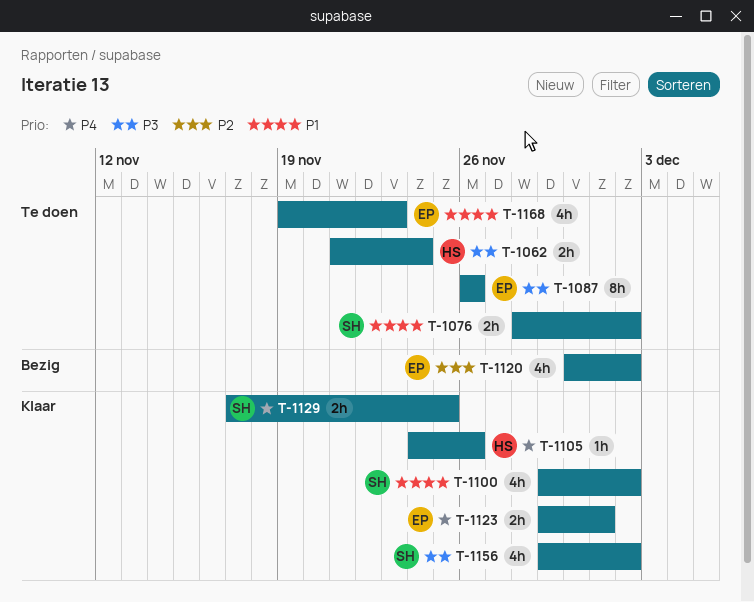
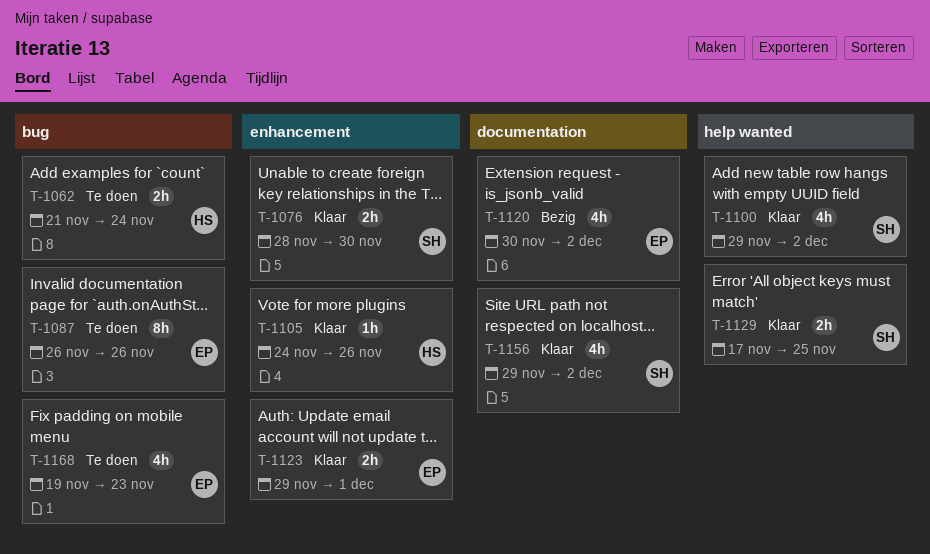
T-1076, status: Te doen -> Klaar
T-1076, due: Dec 2 -> Nov 30

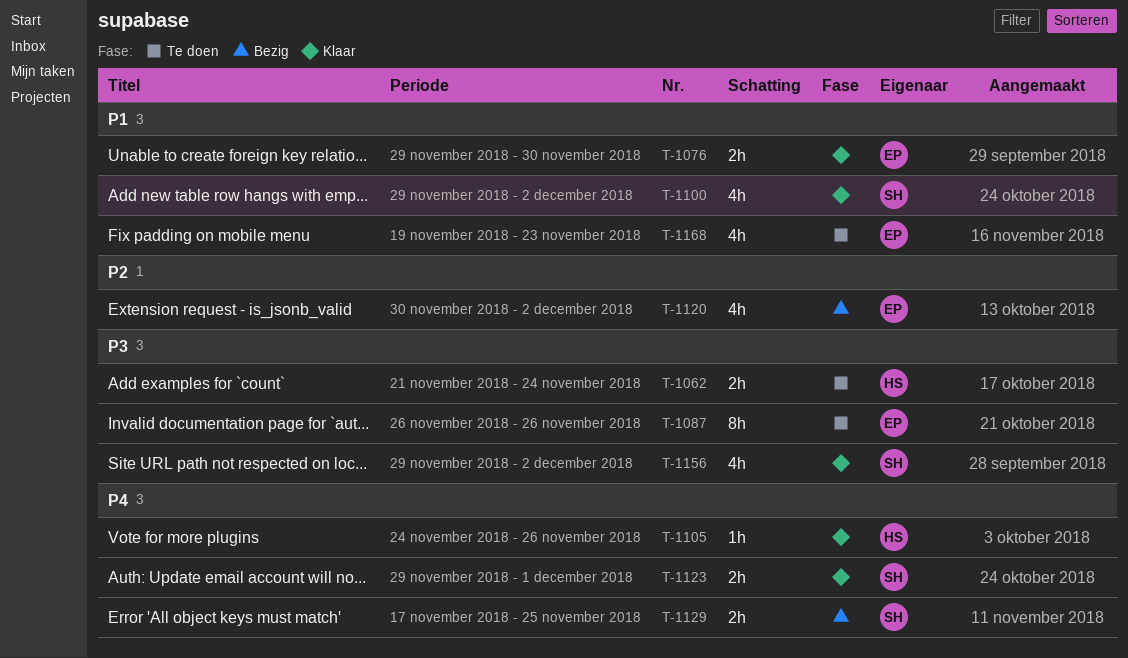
T-1076, owner: SH -> EP
T-1076, start: Nov 28 -> Nov 29
T-1123, owner: EP -> SH
T-1129, status: Klaar -> Bezig

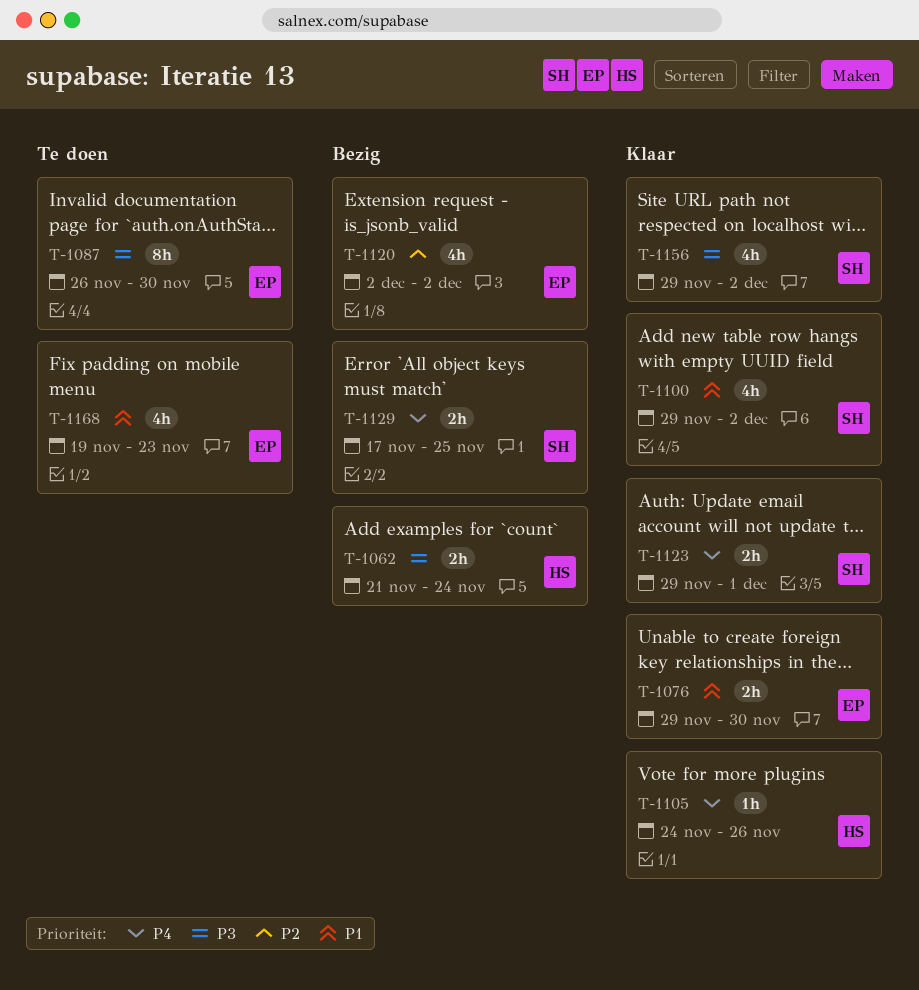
T-1062, status: Te doen -> Bezig
T-1087, due: Nov 26 -> Nov 30
T-1120, start: Nov 30 -> Dec 2

